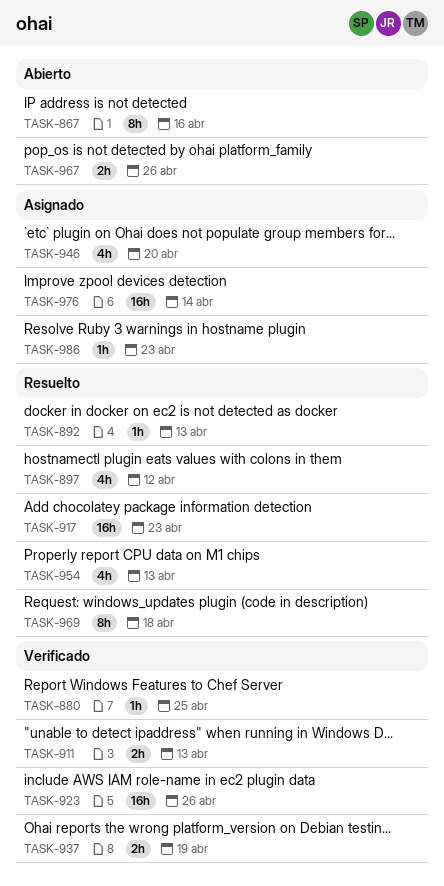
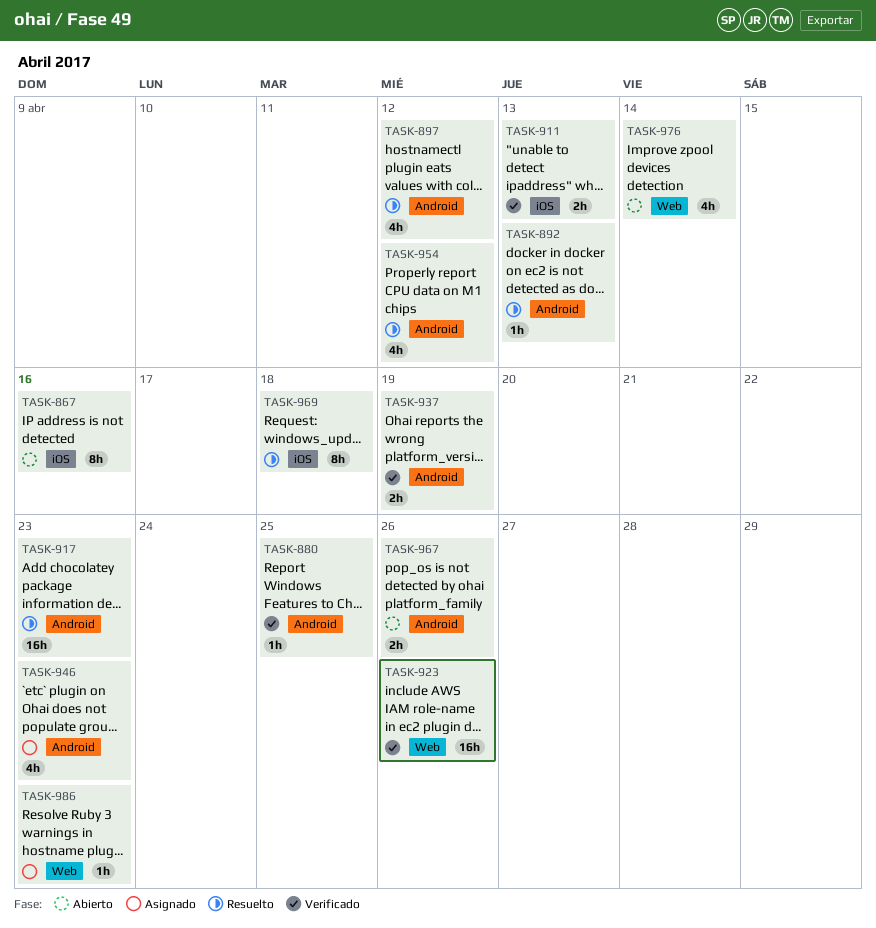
TASK-946, due: Apr 20 -> Apr 23
TASK-954, due: Apr 13 -> Apr 12
TASK-976, status: Asignado -> Abierto
TASK-976, estimate: 16h -> 4h

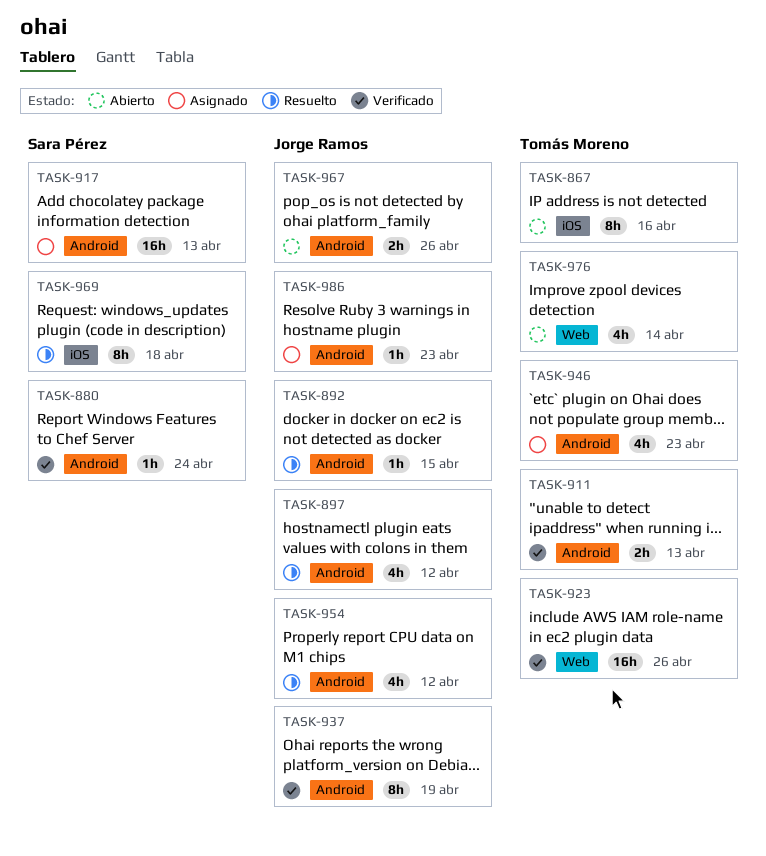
TASK-880, due: Apr 25 -> Apr 24
TASK-892, due: Apr 13 -> Apr 15
TASK-911, label: iOS -> Android
TASK-917, status: Resuelto -> Asignado
TASK-917, due: Apr 23 -> Apr 13
TASK-937, estimate: 2h -> 8h
TASK-986, label: Web -> Android

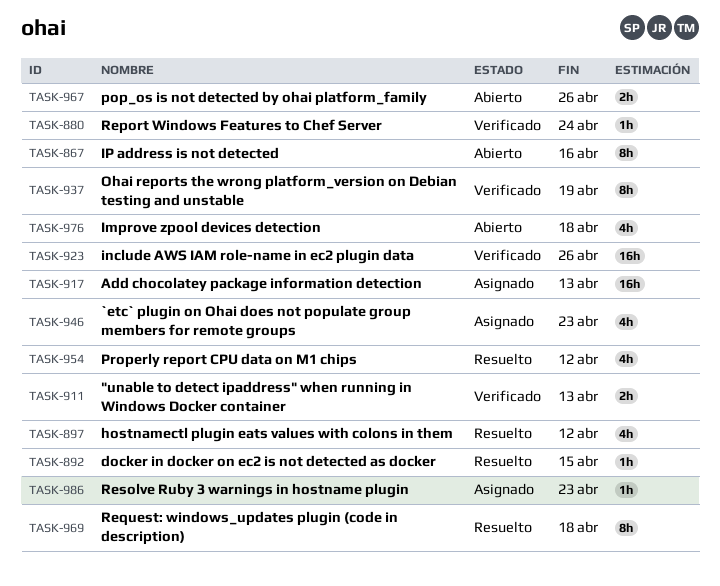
TASK-976, due: Apr 14 -> Apr 18

